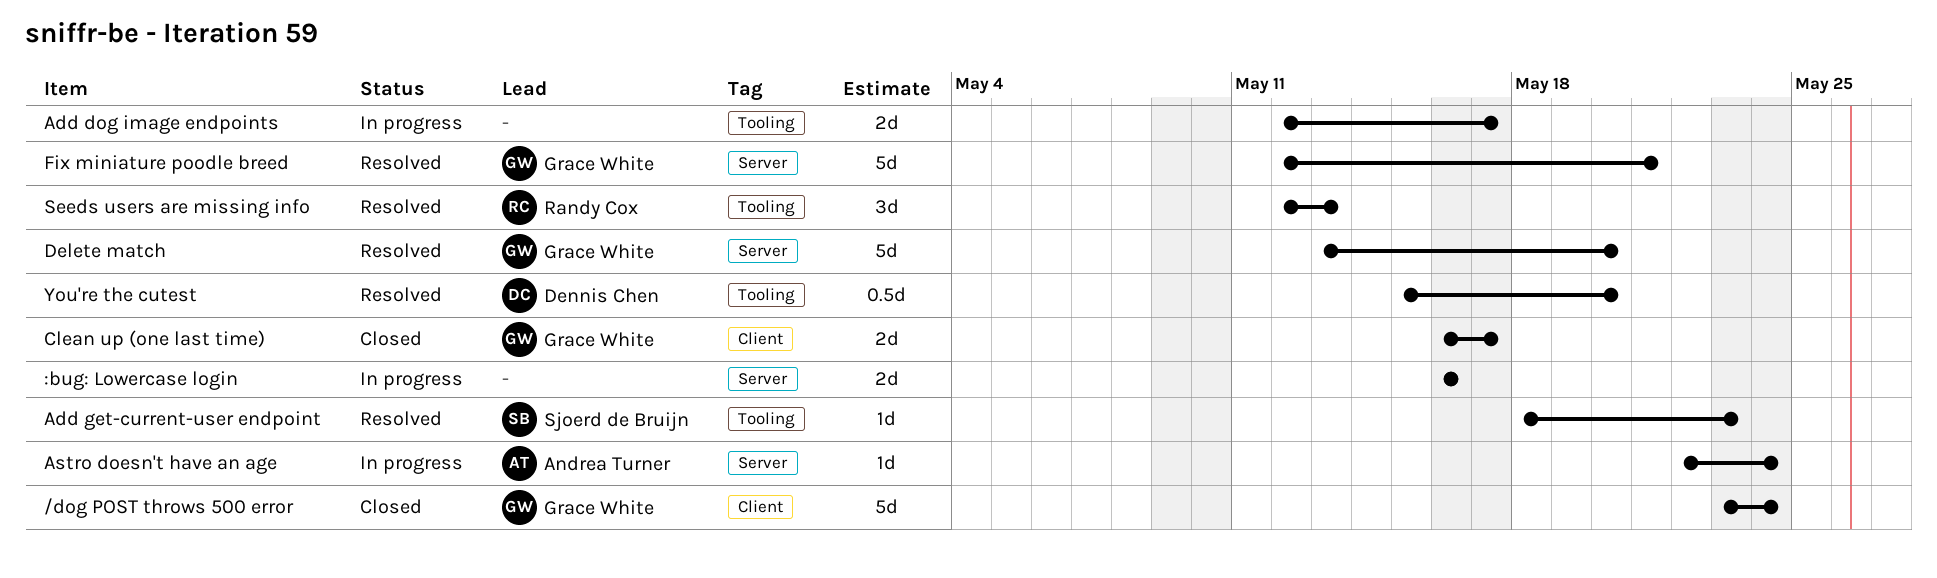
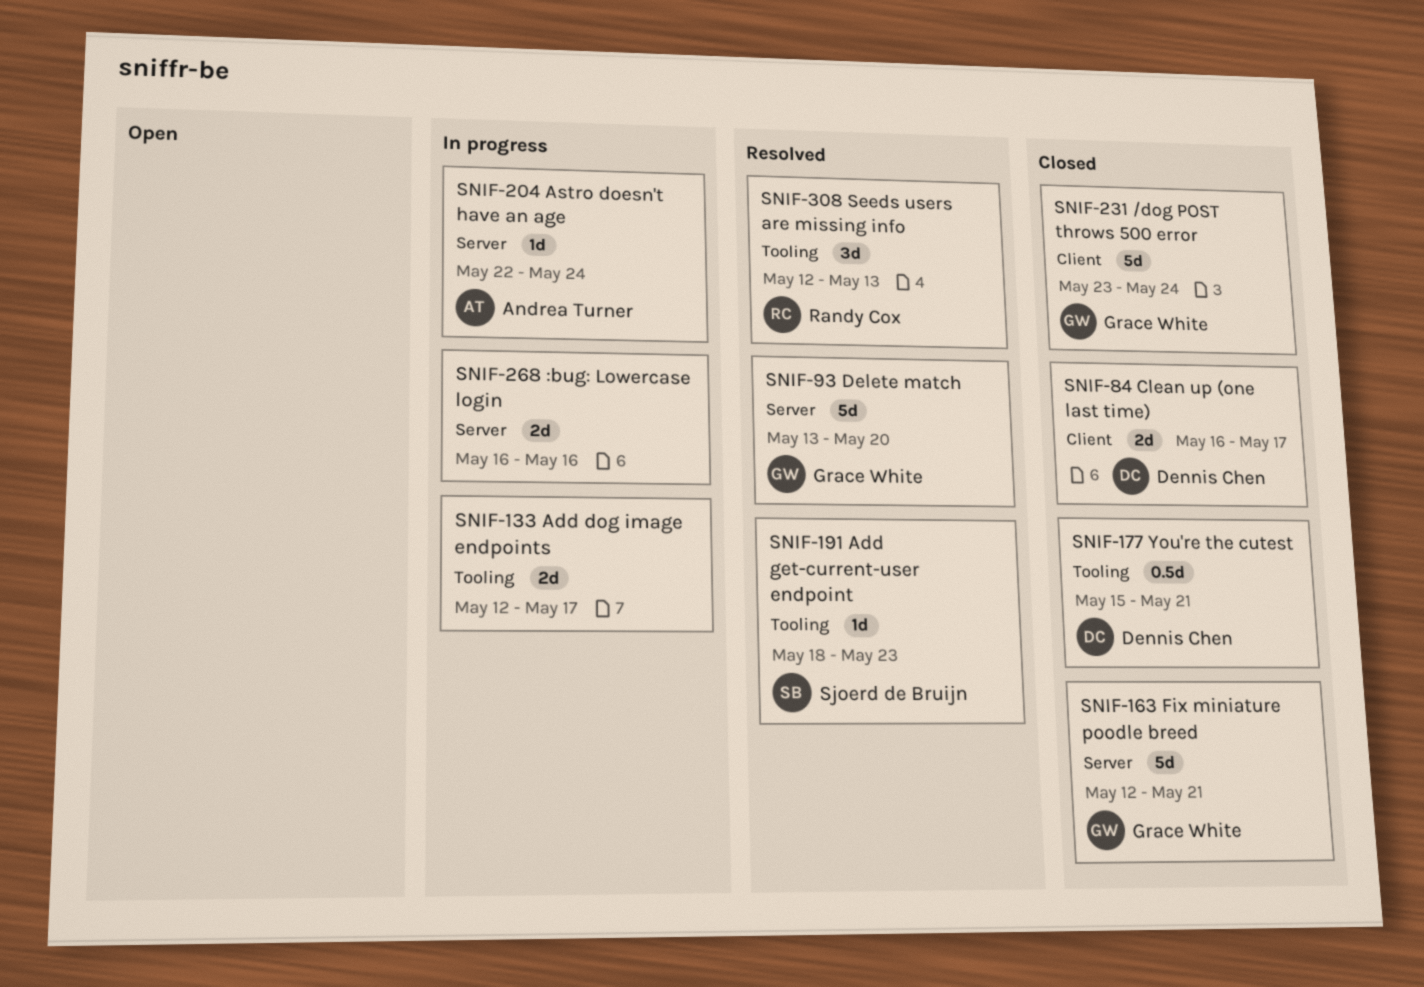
Clean up (one last time), owner: Grace White -> Dennis Chen
Fix miniature poodle breed, status: Resolved -> Closed
You're the cutest, status: Resolved -> Closed
You're the cutest, due: May 20 -> May 21

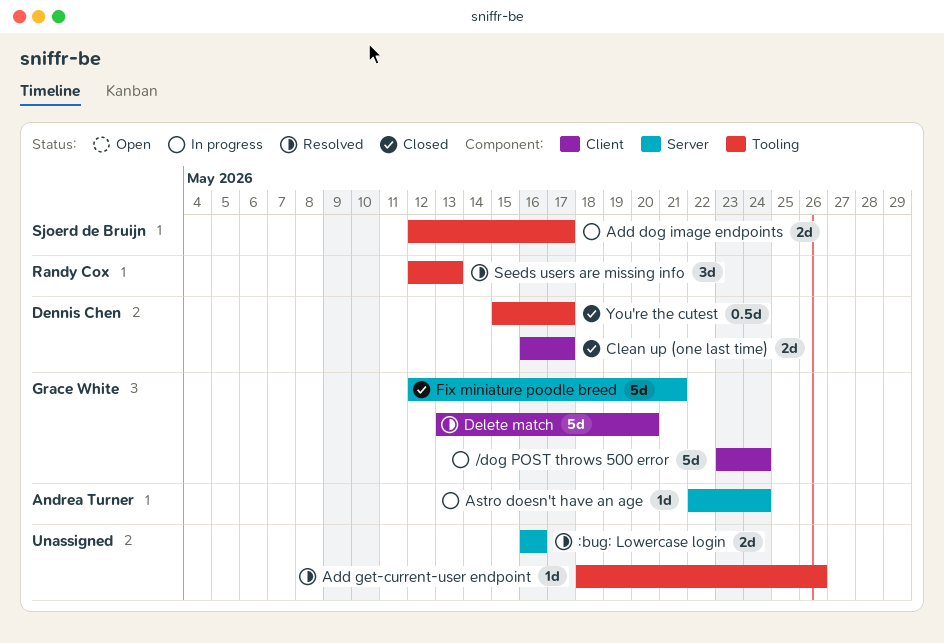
/dog POST throws 500 error, status: Closed -> In progress
:bug: Lowercase login, status: In progress -> Resolved
Add dog image endpoints, owner: none -> Sjoerd de Bruijn
Add get-current-user endpoint, owner: Sjoerd de Bruijn -> none
Add get-current-user endpoint, due: May 23 -> May 26
Delete match, label: Server -> Client
You're the cutest, due: May 21 -> May 17

